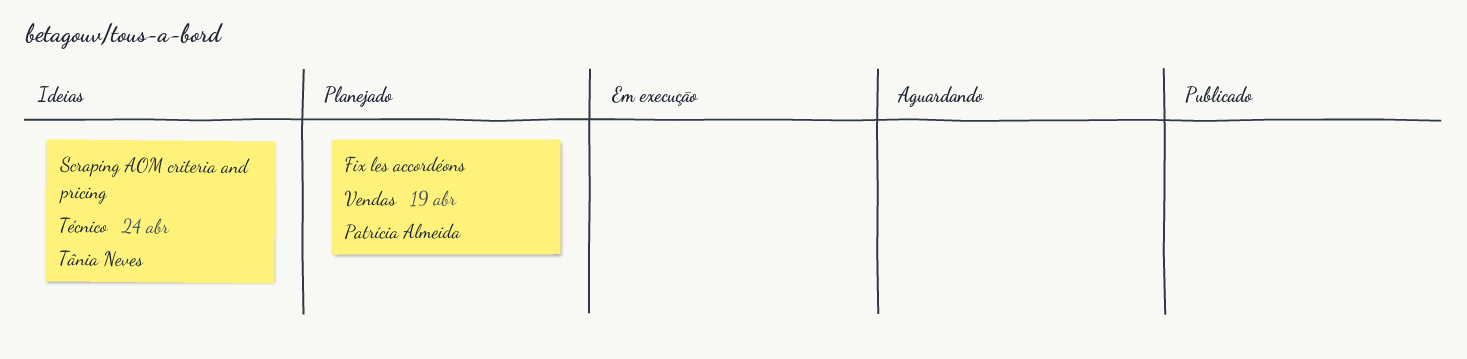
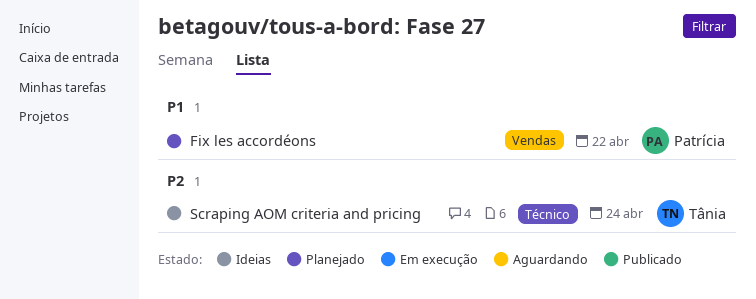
Fix les accordéons, due: Apr 19 -> Apr 22

